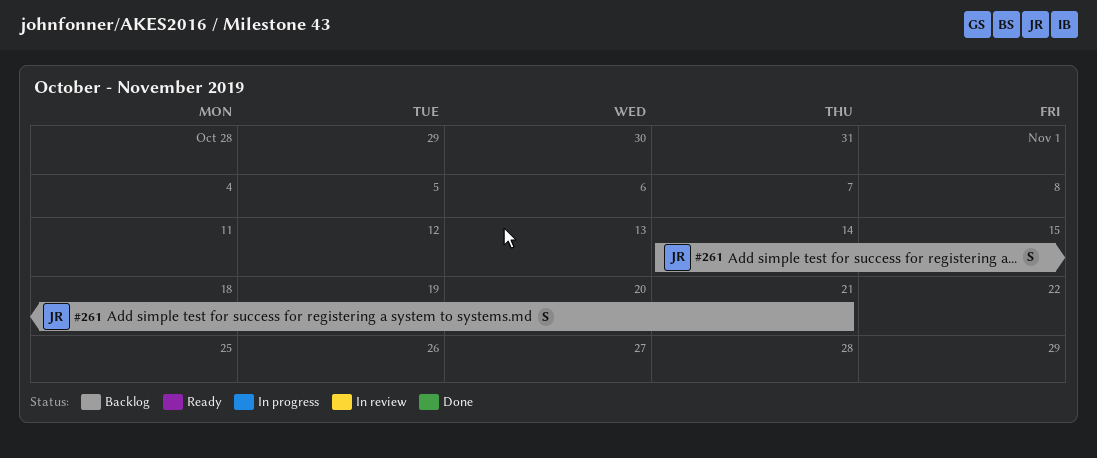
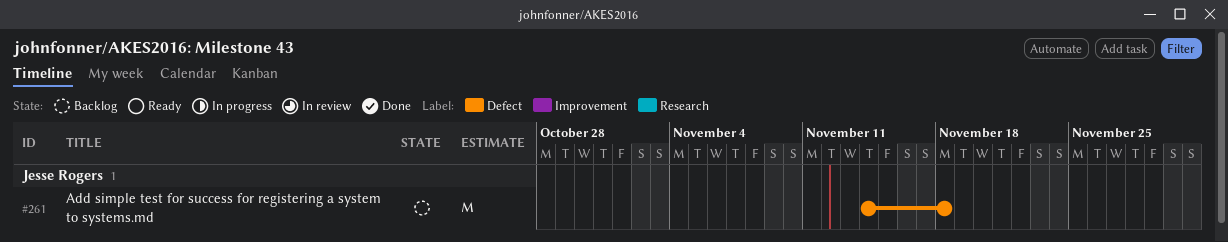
#261, estimate: S -> M
#261, due: Nov 21 -> Nov 18

